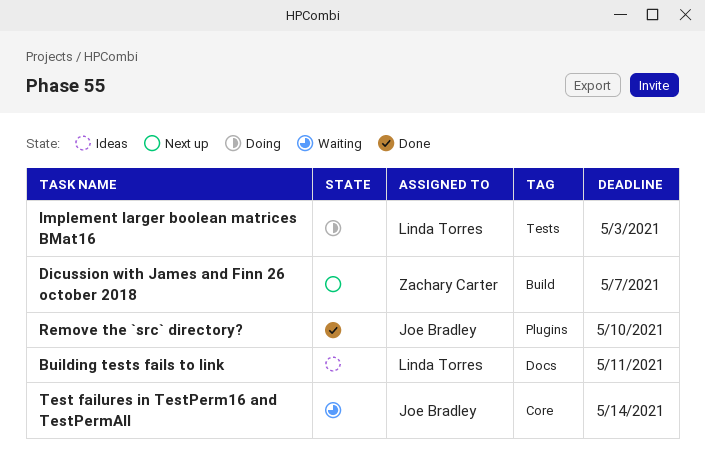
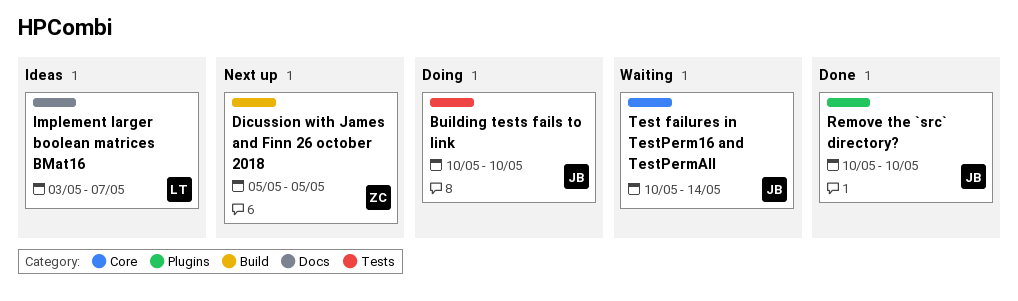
Building tests fails to link, status: Ideas -> Doing
Building tests fails to link, owner: Linda Torres -> Joe Bradley
Building tests fails to link, label: Docs -> Tests
Building tests fails to link, due: May 11 -> May 10
Dicussion with James and Finn 26 october 2018, due: May 7 -> May 5
Implement larger boolean matrices BMat16, status: Doing -> Ideas
Implement larger boolean matrices BMat16, label: Tests -> Docs
Implement larger boolean matrices BMat16, due: May 3 -> May 7

